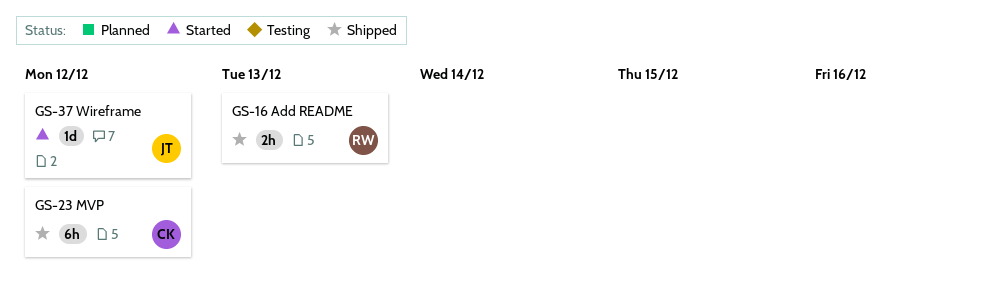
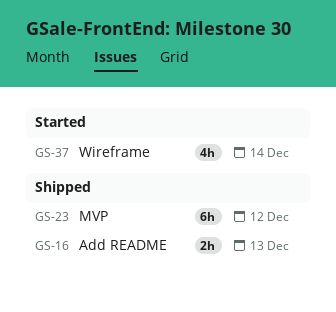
GS-37, estimate: 1d -> 4h
GS-37, due: Dec 12 -> Dec 14

